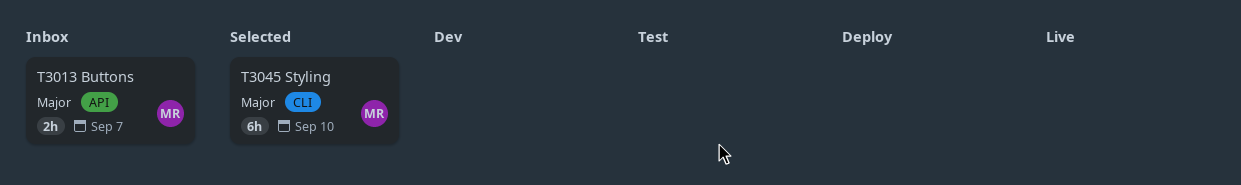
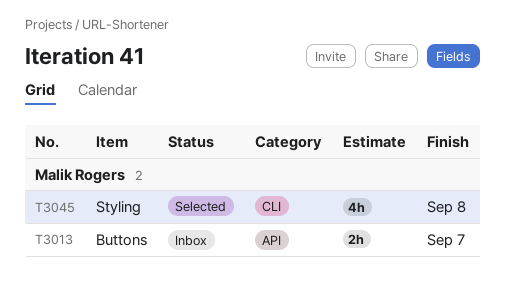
T3045, estimate: 6h -> 4h
T3045, due: Sep 10 -> Sep 8

